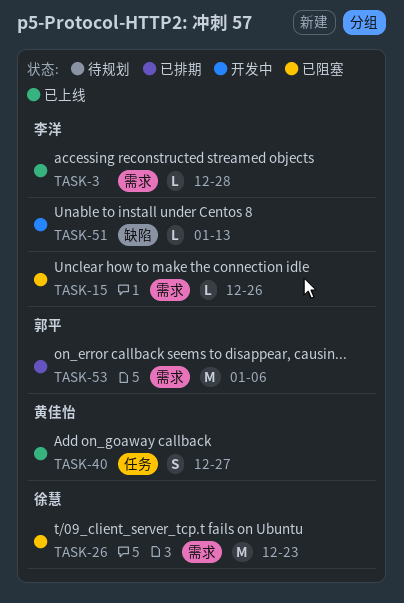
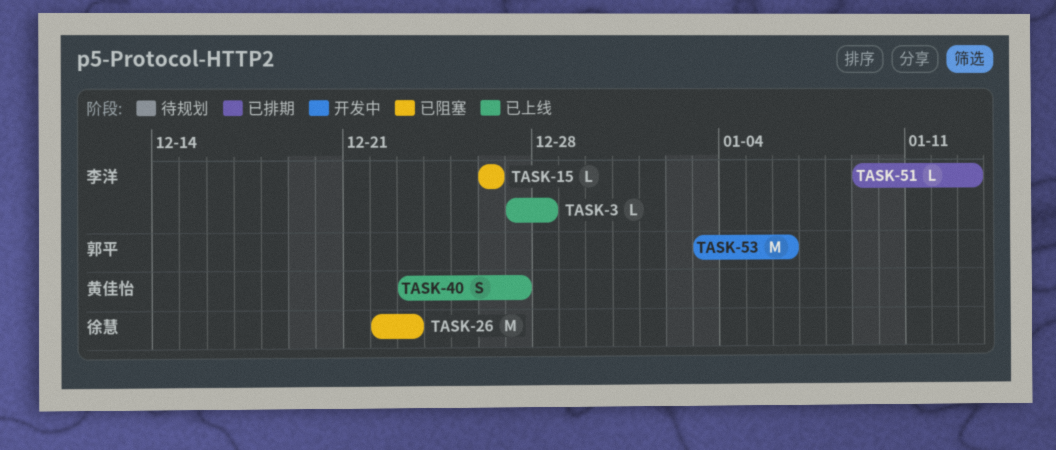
TASK-51, status: 开发中 -> 已排期
TASK-53, status: 已排期 -> 开发中

